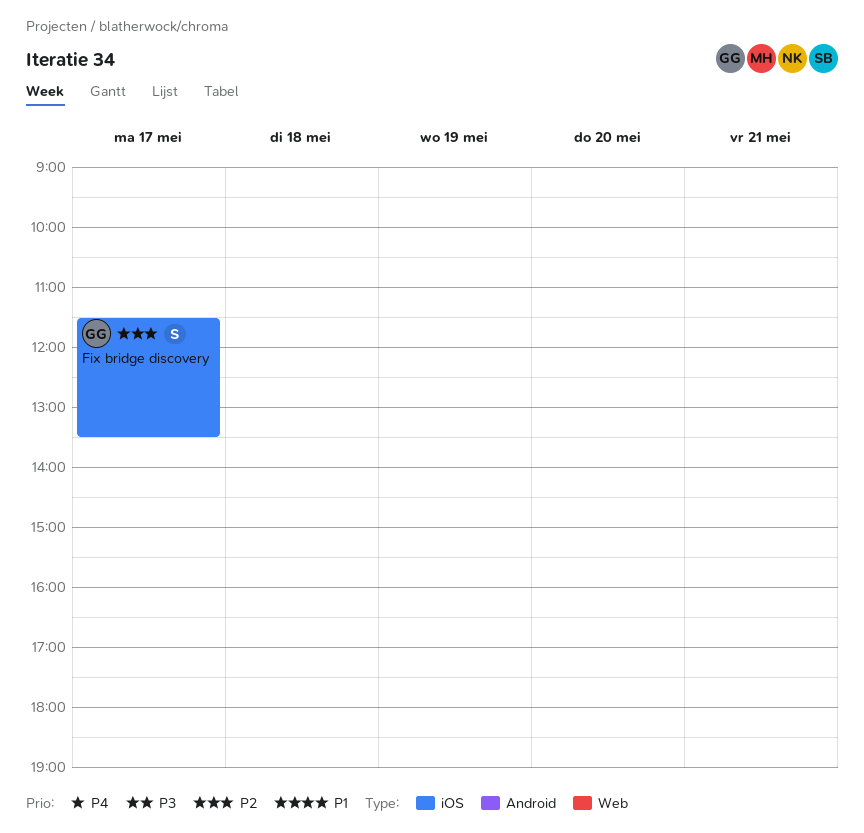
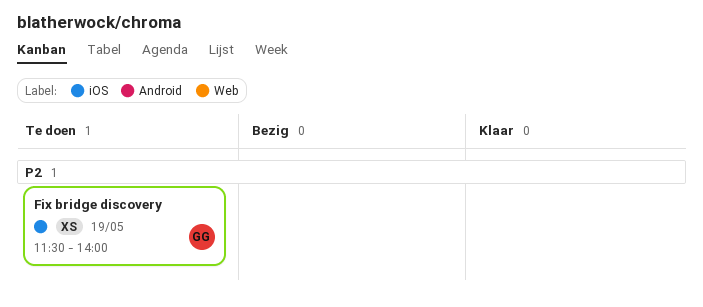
Fix bridge discovery, estimate: S -> XS
Fix bridge discovery, day: May 17 -> May 19
Fix bridge discovery, ends: 13:30 -> 14:00

